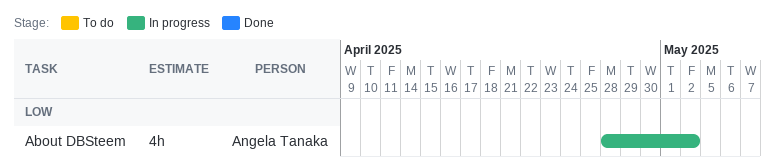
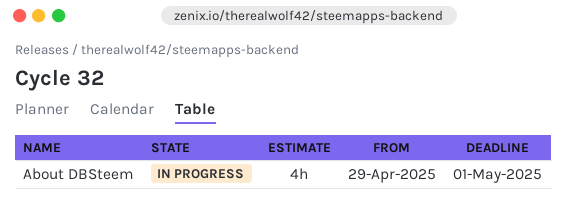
About DBSteem, start: Apr 28 -> Apr 29
About DBSteem, due: May 2 -> May 1

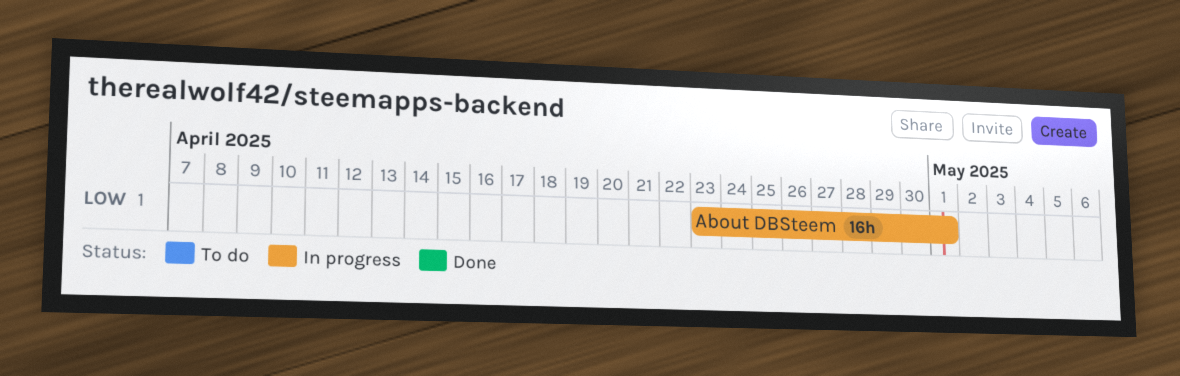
About DBSteem, estimate: 4h -> 16h
About DBSteem, start: Apr 29 -> Apr 23

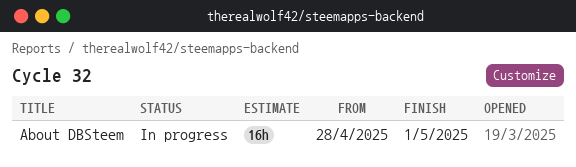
About DBSteem, start: Apr 23 -> Apr 28

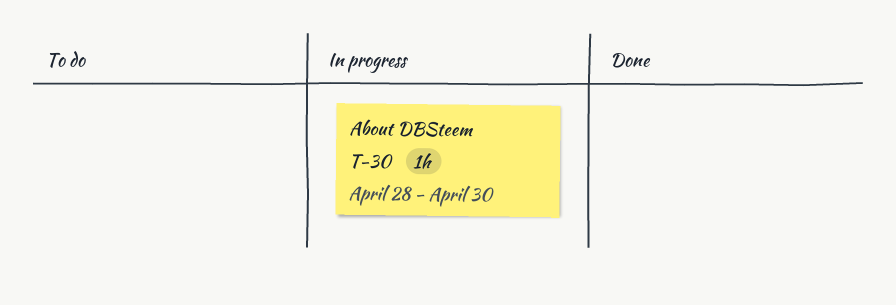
About DBSteem, estimate: 16h -> 1h
About DBSteem, due: May 1 -> Apr 30

